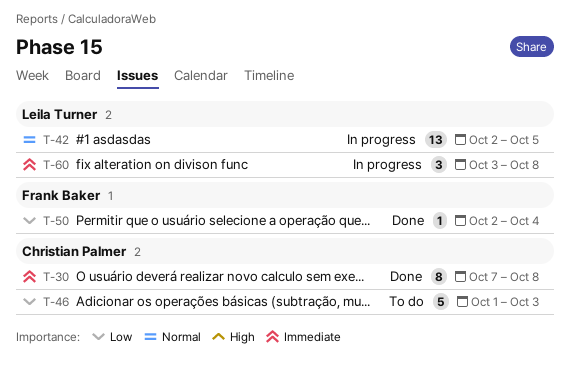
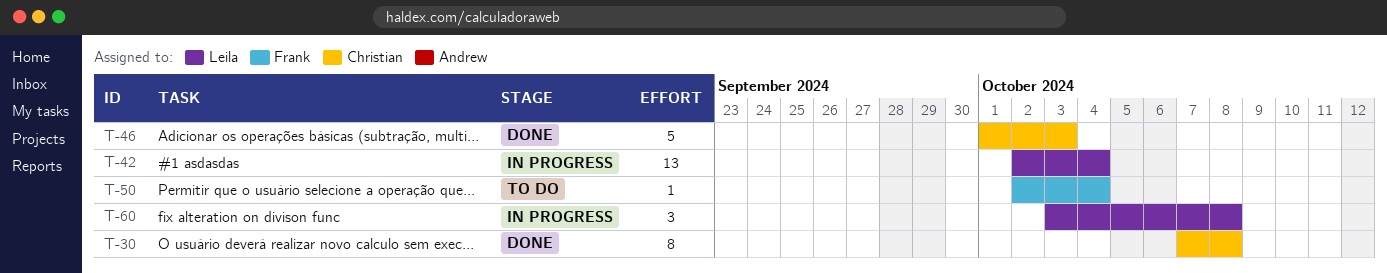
T-42, due: Oct 5 -> Oct 4
T-46, status: To do -> Done
T-50, status: Done -> To do

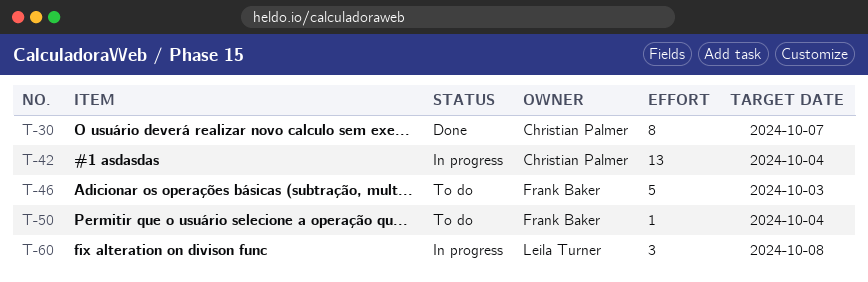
T-30, due: Oct 8 -> Oct 7
T-42, owner: Leila Turner -> Christian Palmer
T-46, status: Done -> To do
T-46, owner: Christian Palmer -> Frank Baker

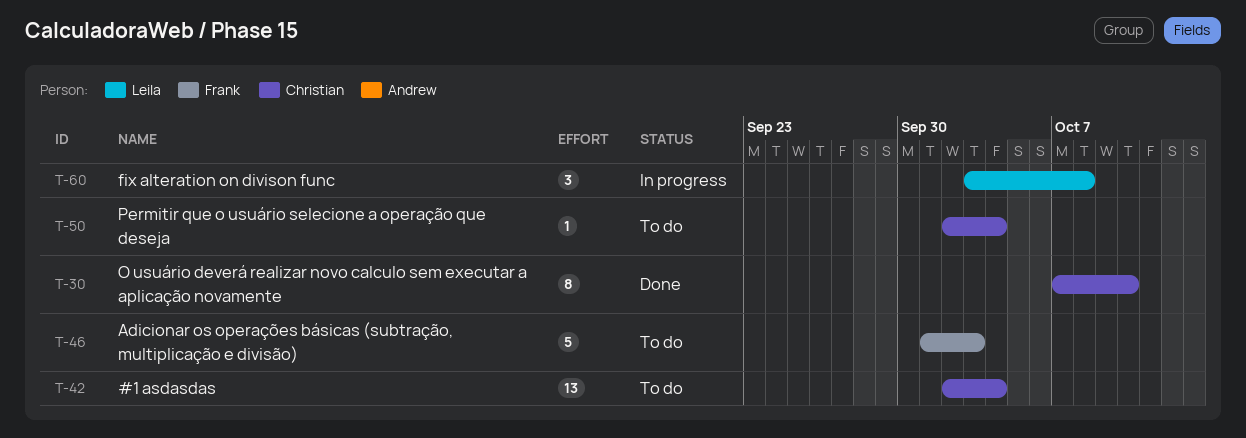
T-30, due: Oct 7 -> Oct 10
T-42, status: In progress -> To do
T-50, owner: Frank Baker -> Christian Palmer

